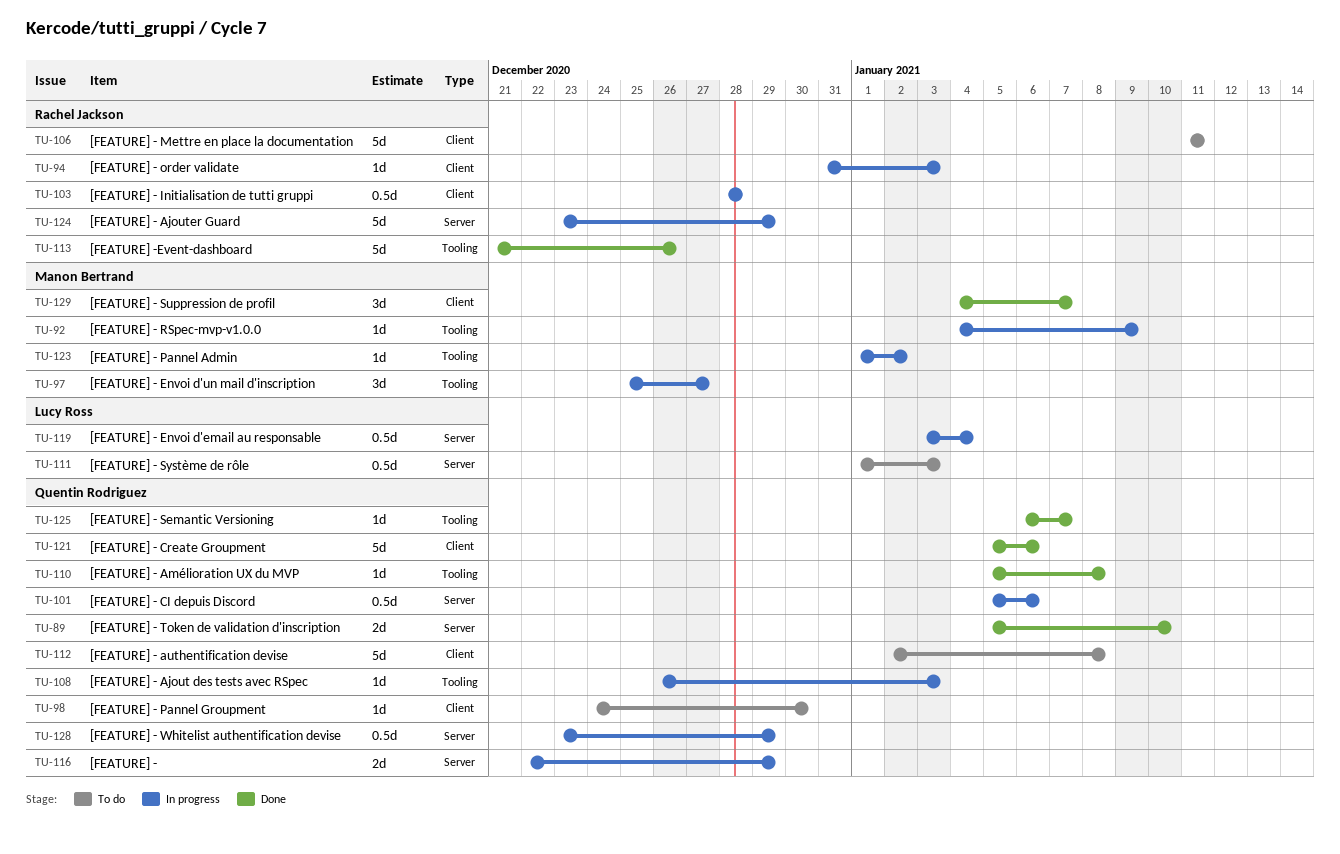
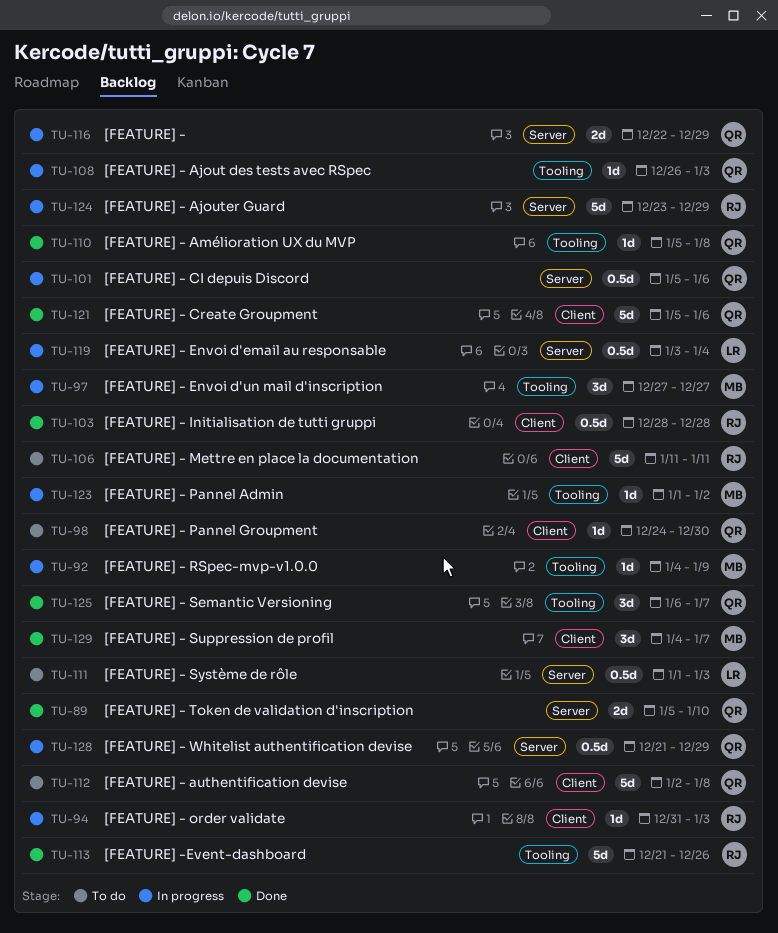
TU-97, start: Dec 25 -> Dec 27
TU-103, status: In progress -> Done
TU-125, estimate: 1d -> 3d
TU-128, start: Dec 23 -> Dec 21

